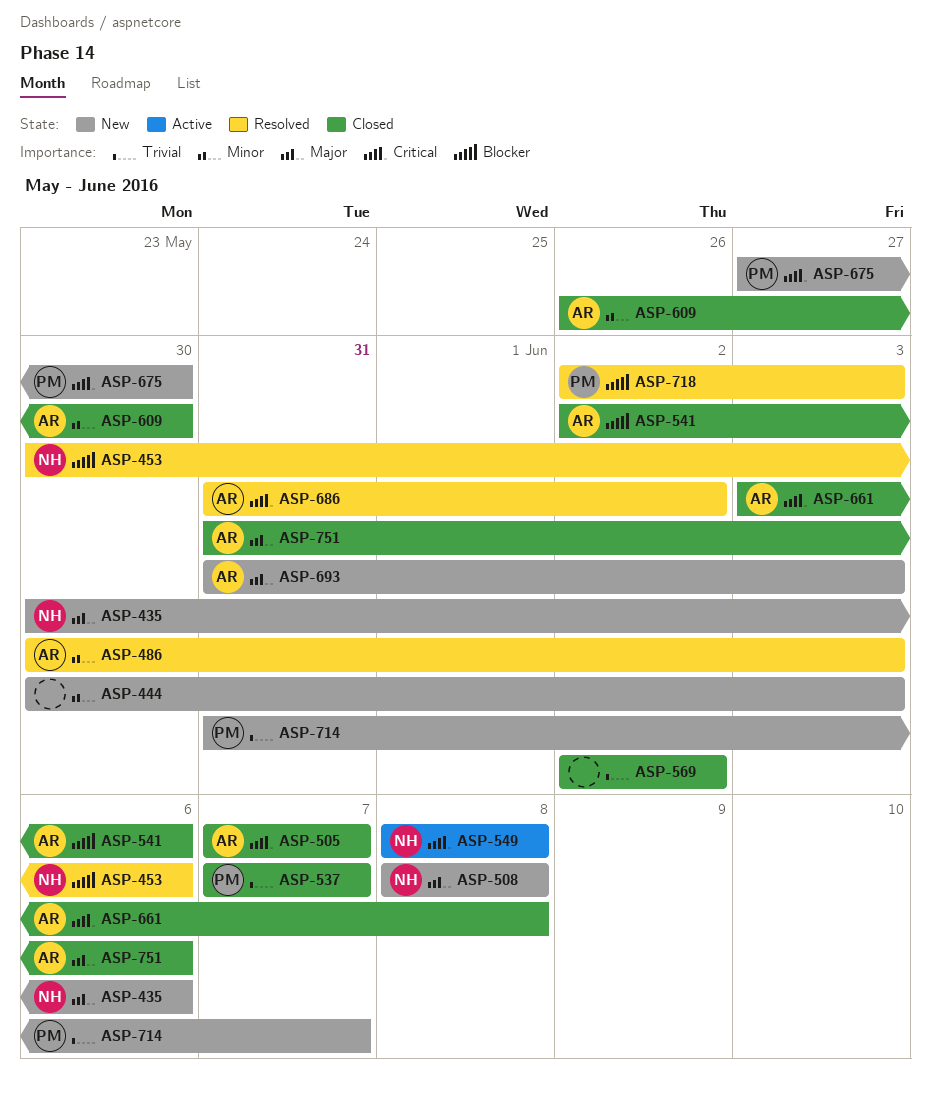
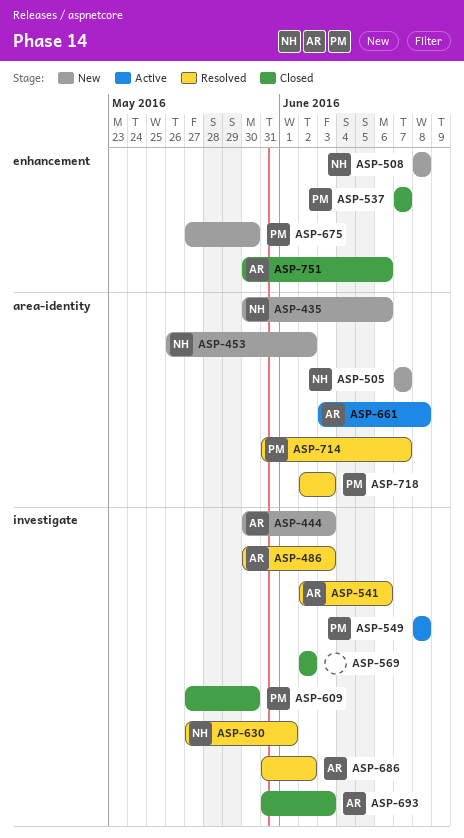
ASP-444, owner: none -> AR
ASP-453, status: Resolved -> New
ASP-453, start: May 30 -> May 26
ASP-453, due: Jun 6 -> Jun 2
ASP-505, status: Closed -> New
ASP-505, owner: AR -> NH
ASP-541, status: Closed -> Resolved
ASP-549, owner: NH -> PM
ASP-609, owner: AR -> PM
ASP-609, start: May 26 -> May 27
ASP-630: none -> present
ASP-661, status: Closed -> Active
ASP-693, status: New -> Closed
ASP-714, status: New -> Resolved
ASP-751, start: May 31 -> May 30

